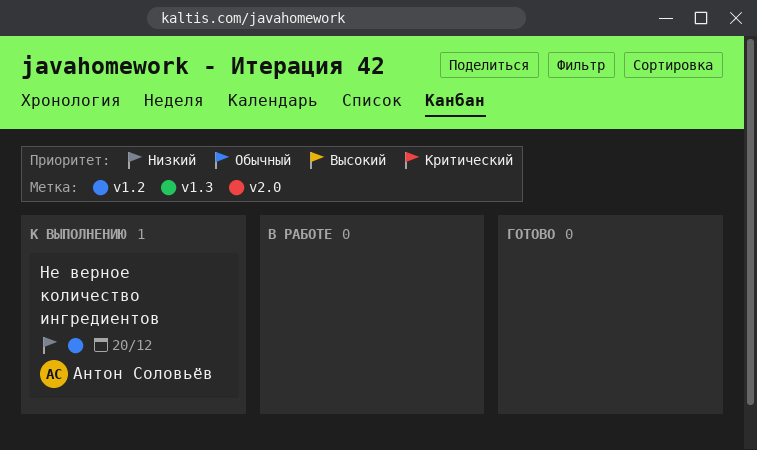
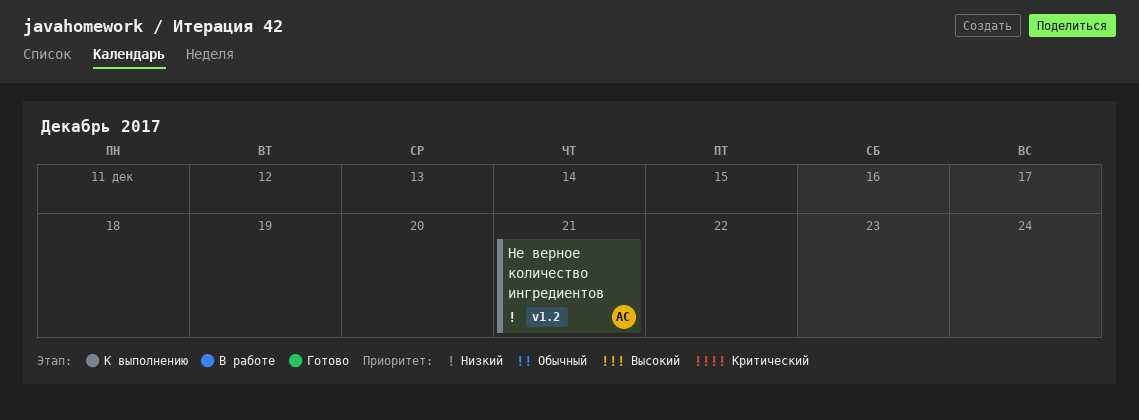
Не верное количество ингредиентов, due: Dec 20 -> Dec 21

